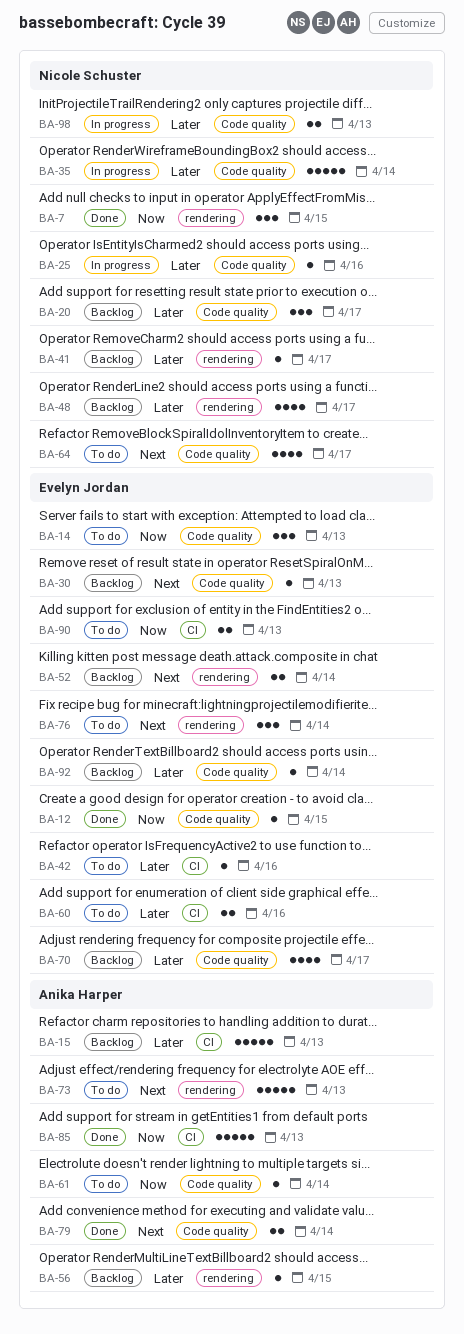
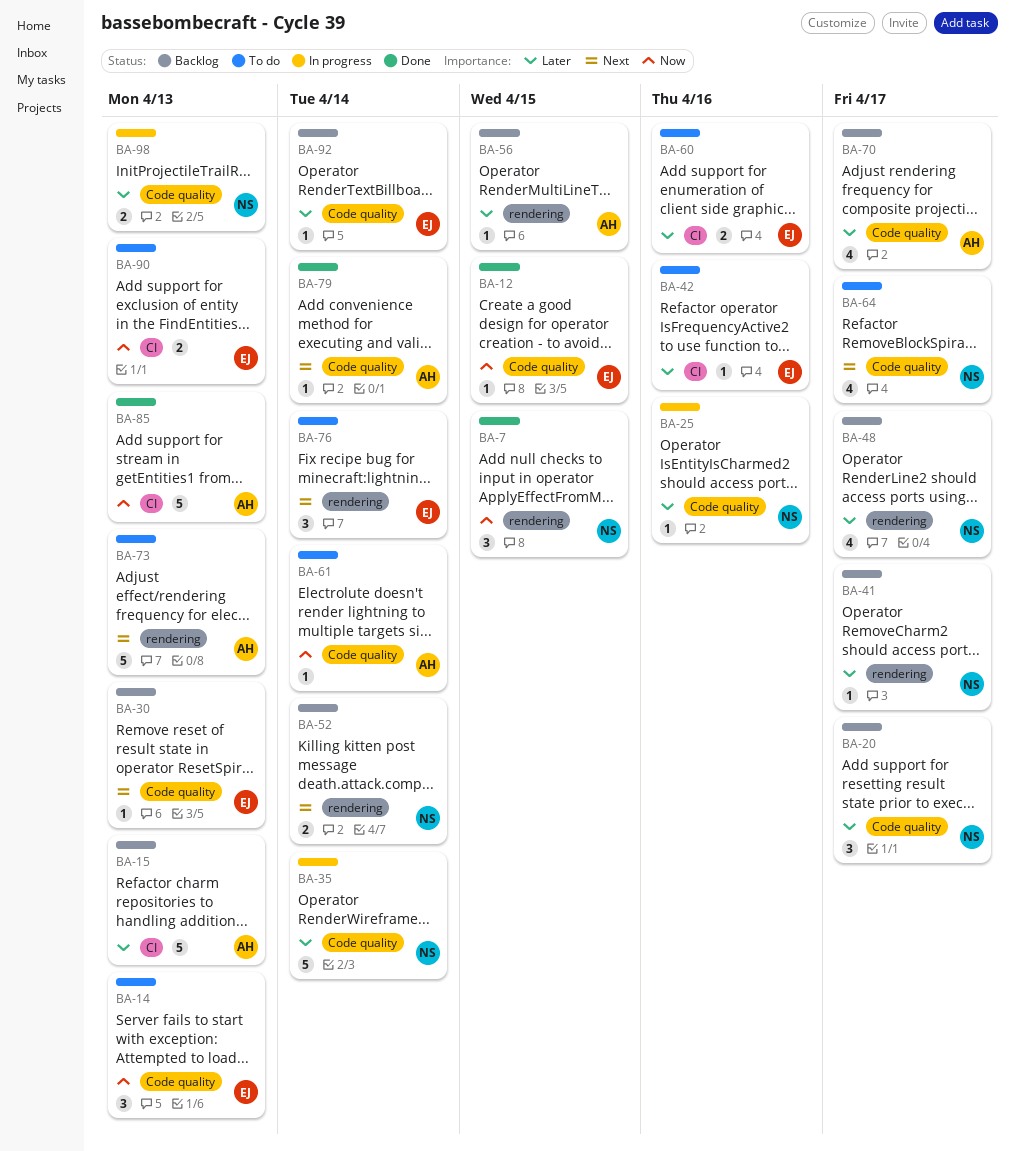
BA-52, owner: Evelyn Jordan -> Nicole Schuster
BA-70, owner: Evelyn Jordan -> Anika Harper
BA-79, estimate: 2 -> 1

